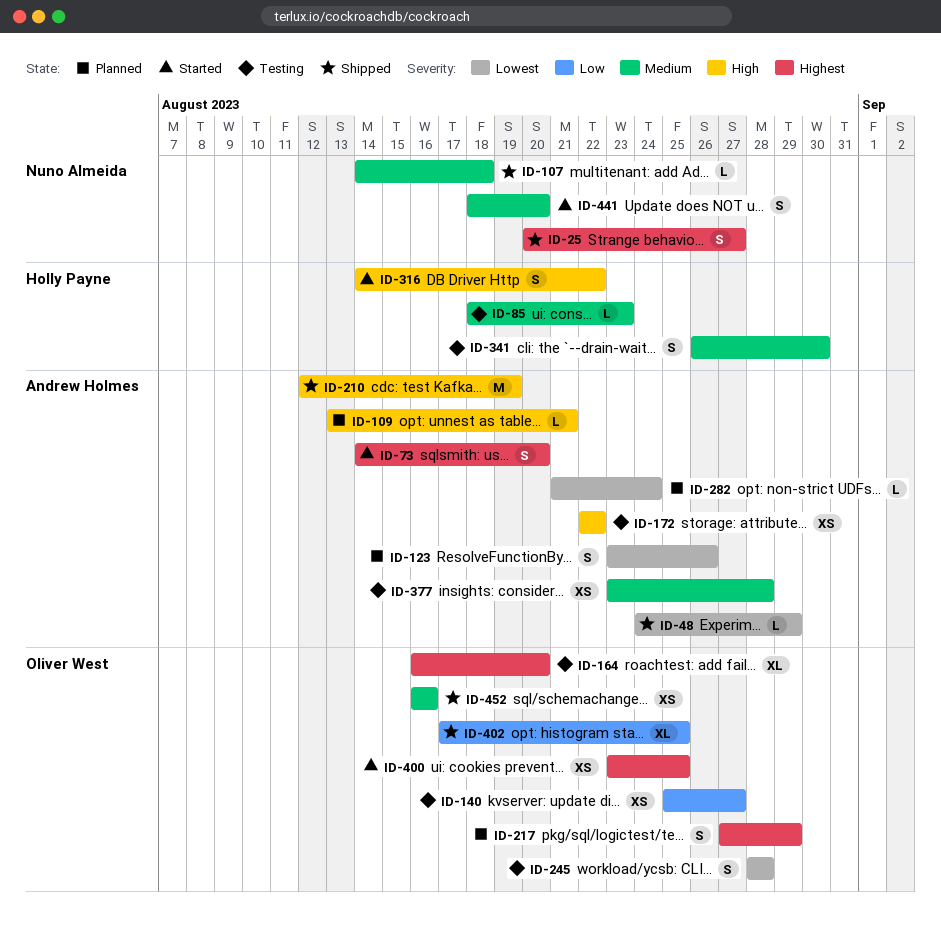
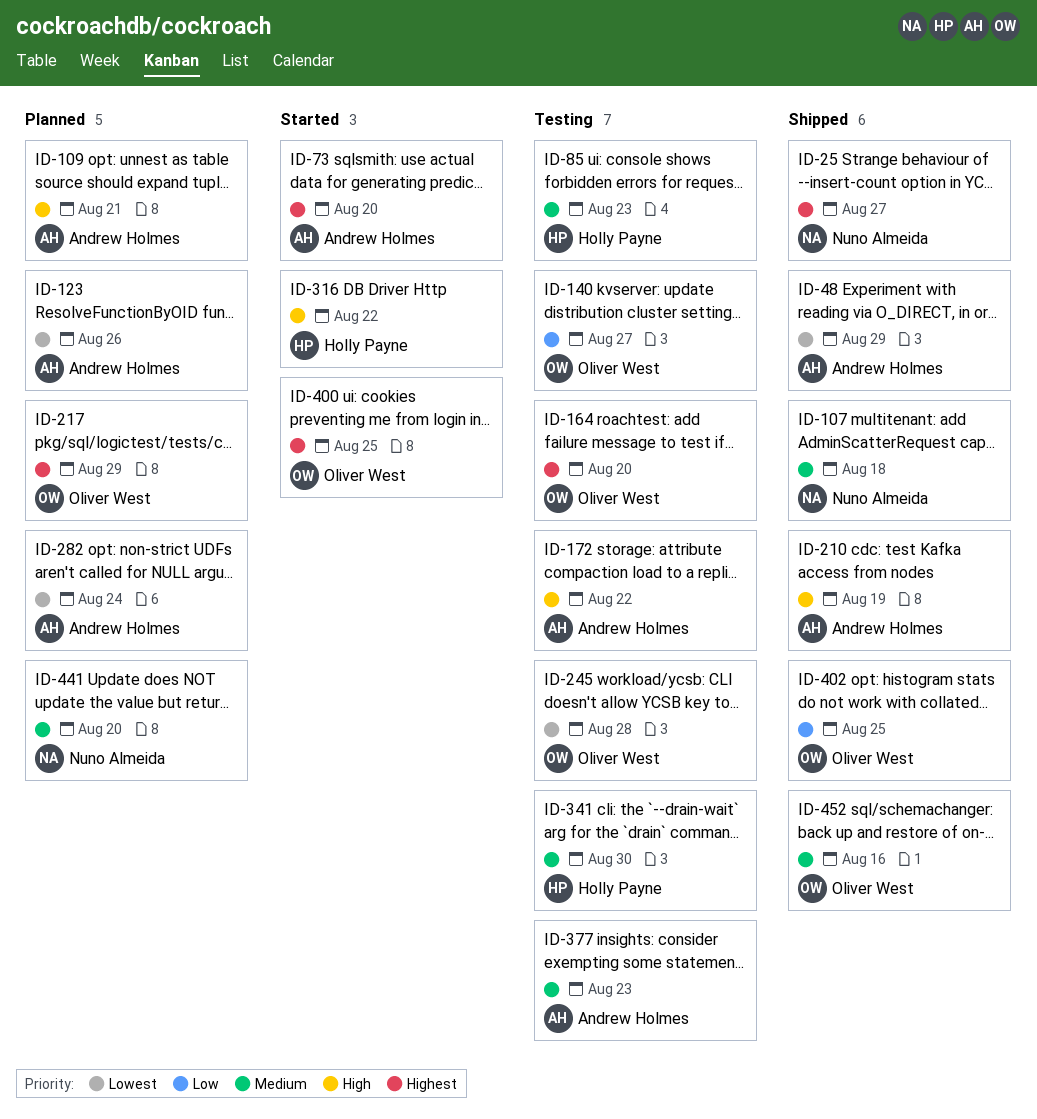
ID-377, due: Aug 28 -> Aug 23
ID-441, status: Started -> Planned

